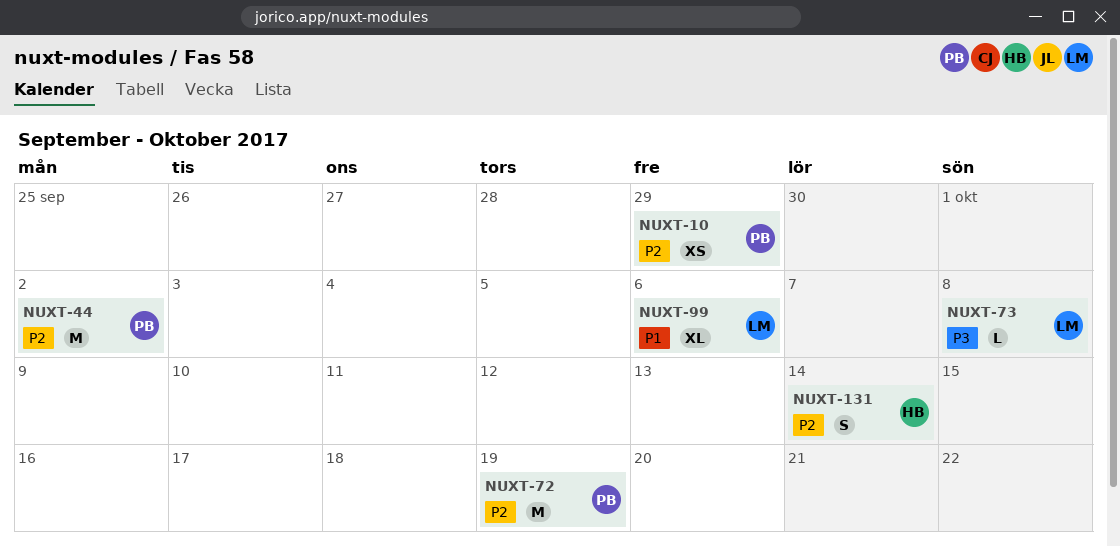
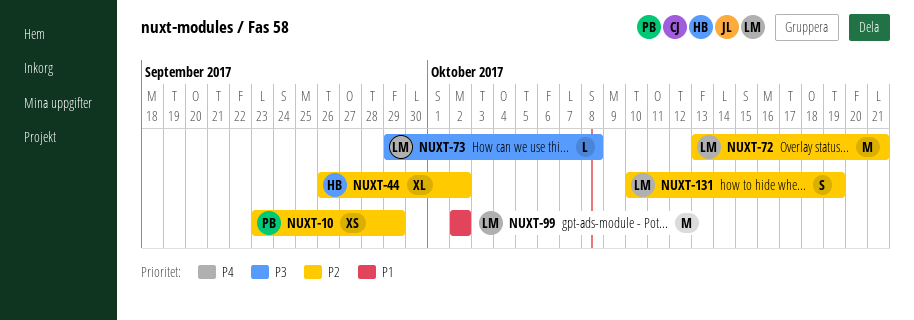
NUXT-44, owner: PB -> HB
NUXT-44, estimate: M -> XL
NUXT-72, owner: PB -> LM
NUXT-72, due: Oct 19 -> Oct 21
NUXT-99, estimate: XL -> M
NUXT-99, due: Oct 6 -> Oct 2
NUXT-131, owner: HB -> LM
NUXT-131, due: Oct 14 -> Oct 19

